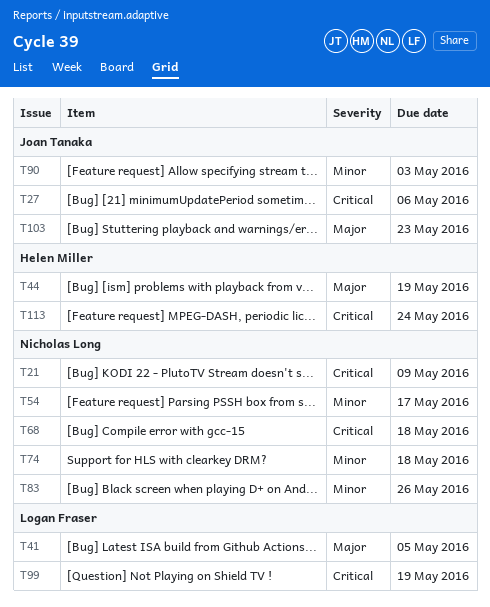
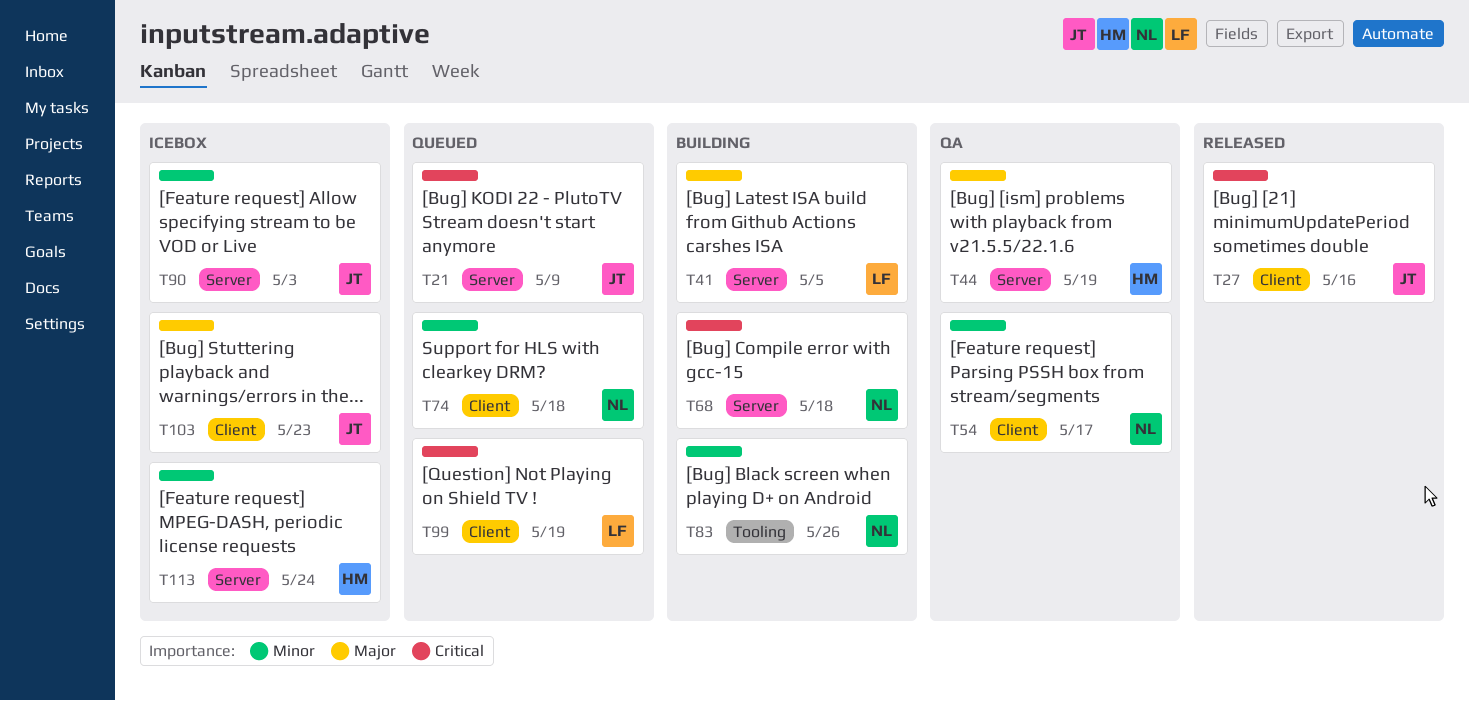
T21, owner: Nicholas Long -> Joan Tanaka
T27, due: May 6 -> May 16
T113, priority: Critical -> Minor

